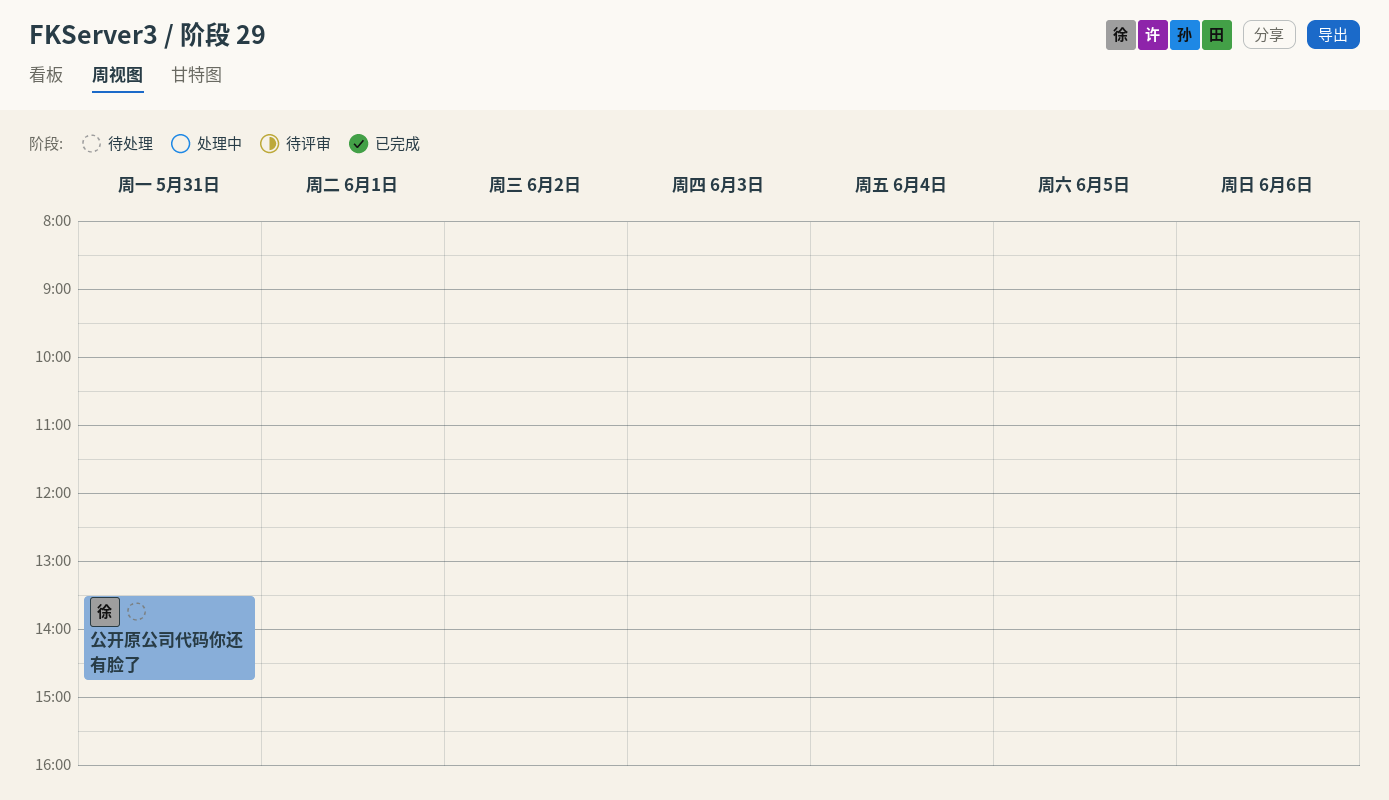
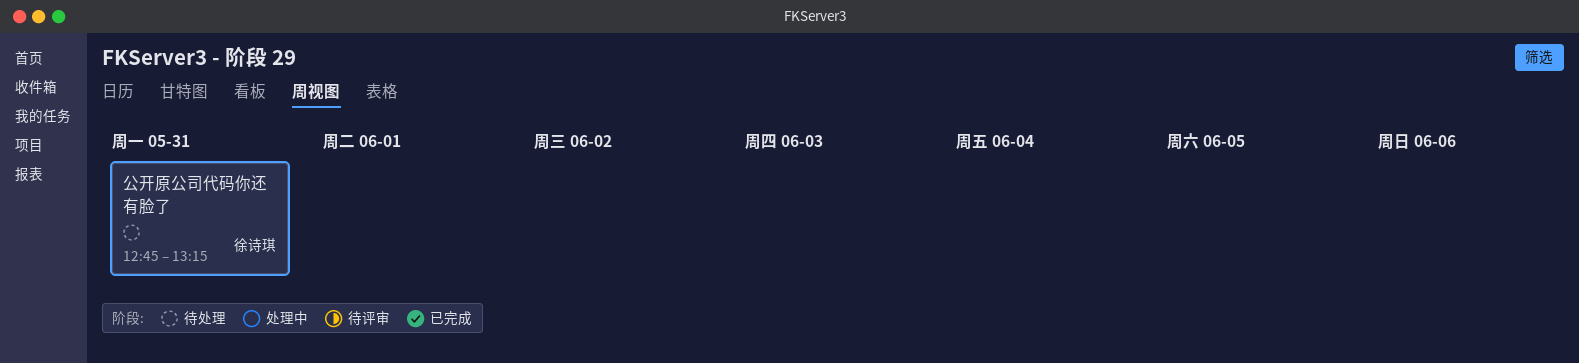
公开原公司代码你还有脸了, begins: 13:30 -> 12:45
公开原公司代码你还有脸了, ends: 14:45 -> 13:15

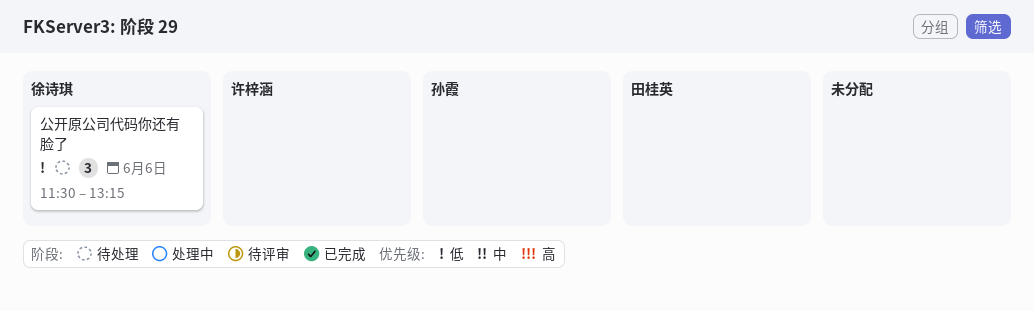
公开原公司代码你还有脸了, day: May 31 -> Jun 6
公开原公司代码你还有脸了, begins: 12:45 -> 11:30

